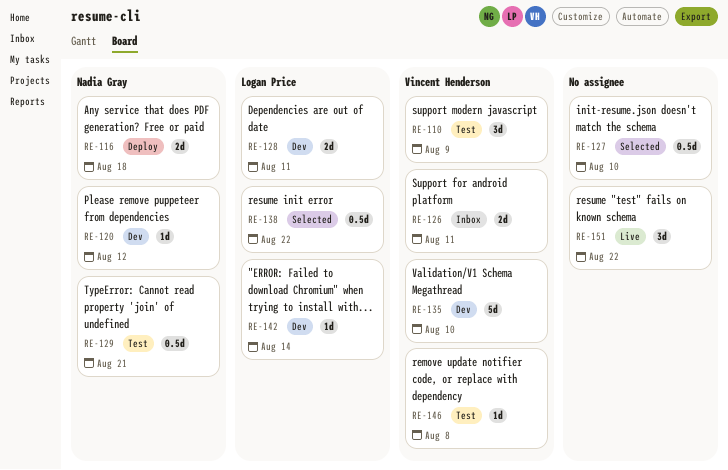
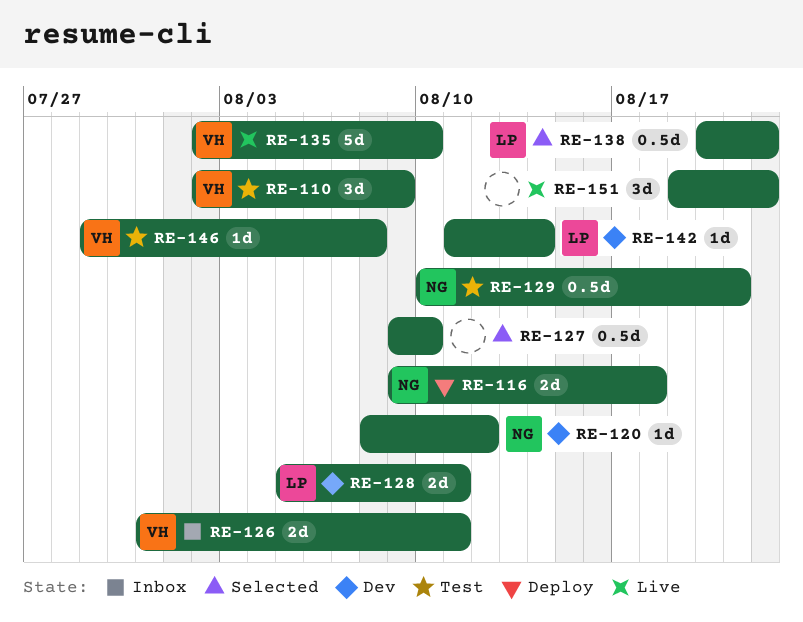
RE-135, status: Dev -> Live

